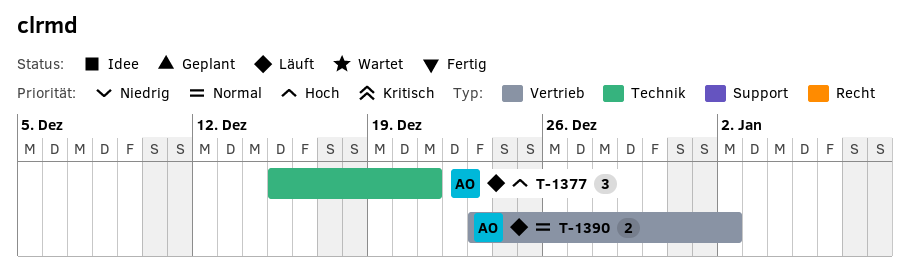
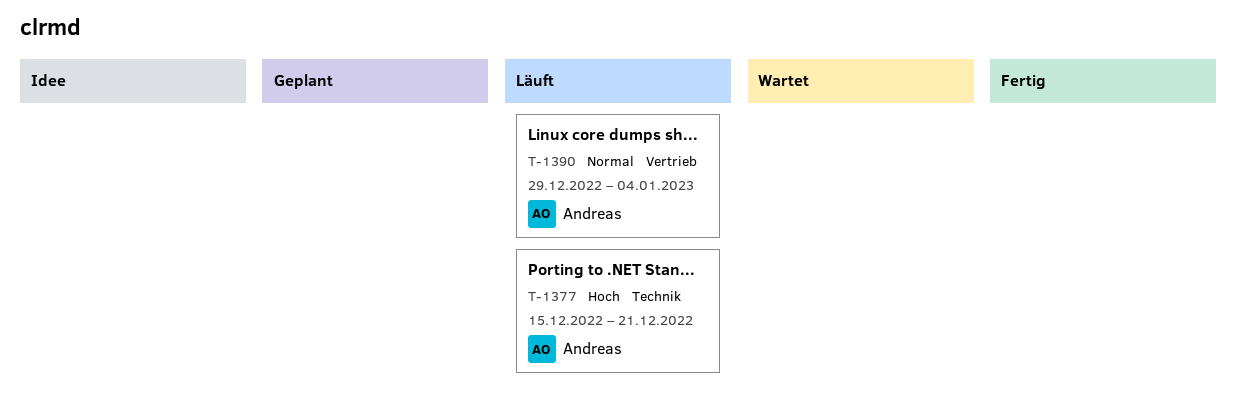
T-1390, start: Dec 23 -> Dec 29
T-1390, due: Jan 2 -> Jan 4

